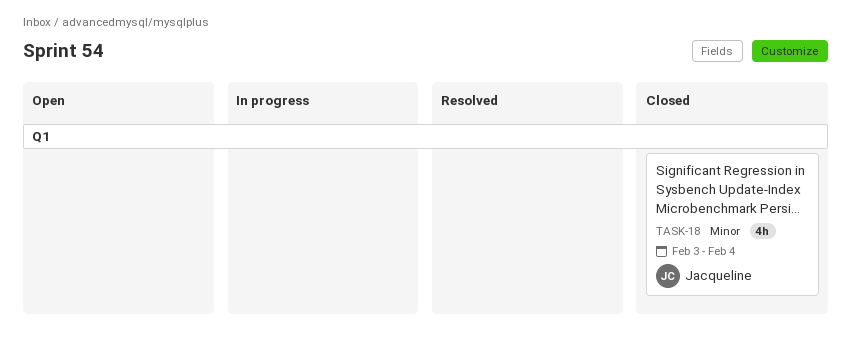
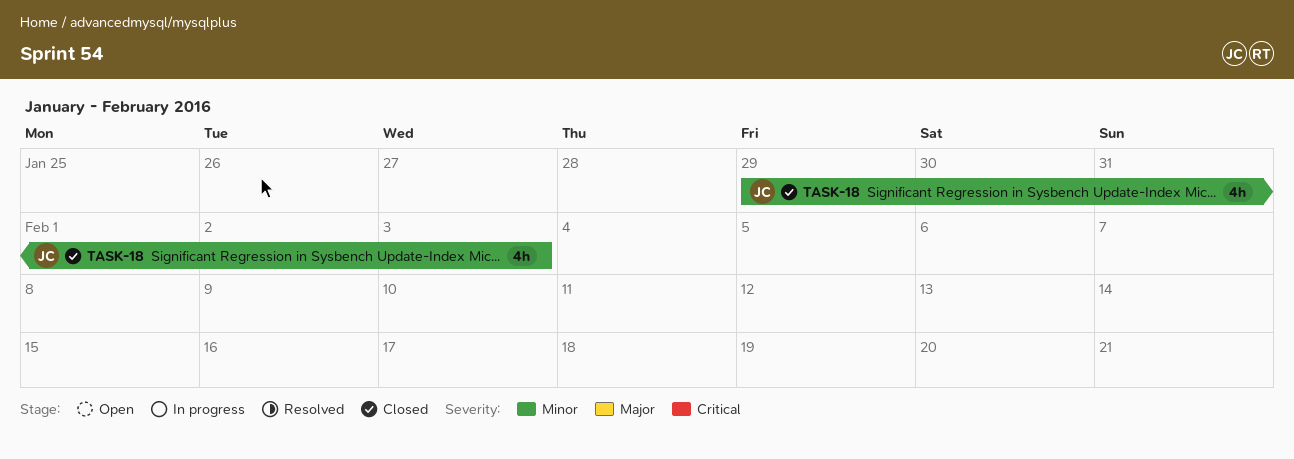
TASK-18, start: Feb 3 -> Jan 29
TASK-18, due: Feb 4 -> Feb 3

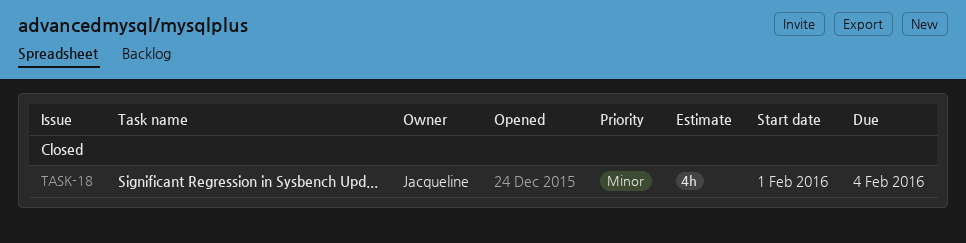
TASK-18, start: Jan 29 -> Feb 1
TASK-18, due: Feb 3 -> Feb 4

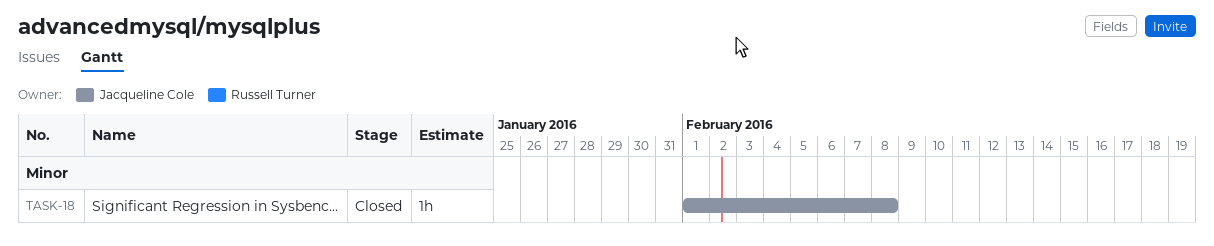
TASK-18, estimate: 4h -> 1h
TASK-18, due: Feb 4 -> Feb 8

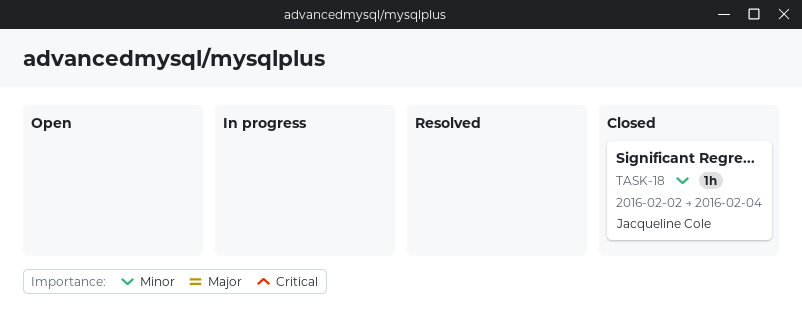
TASK-18, start: Feb 1 -> Feb 2
TASK-18, due: Feb 8 -> Feb 4

